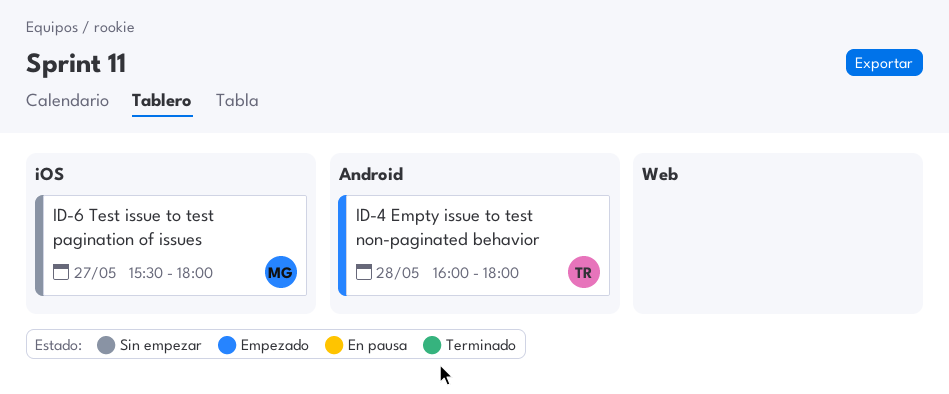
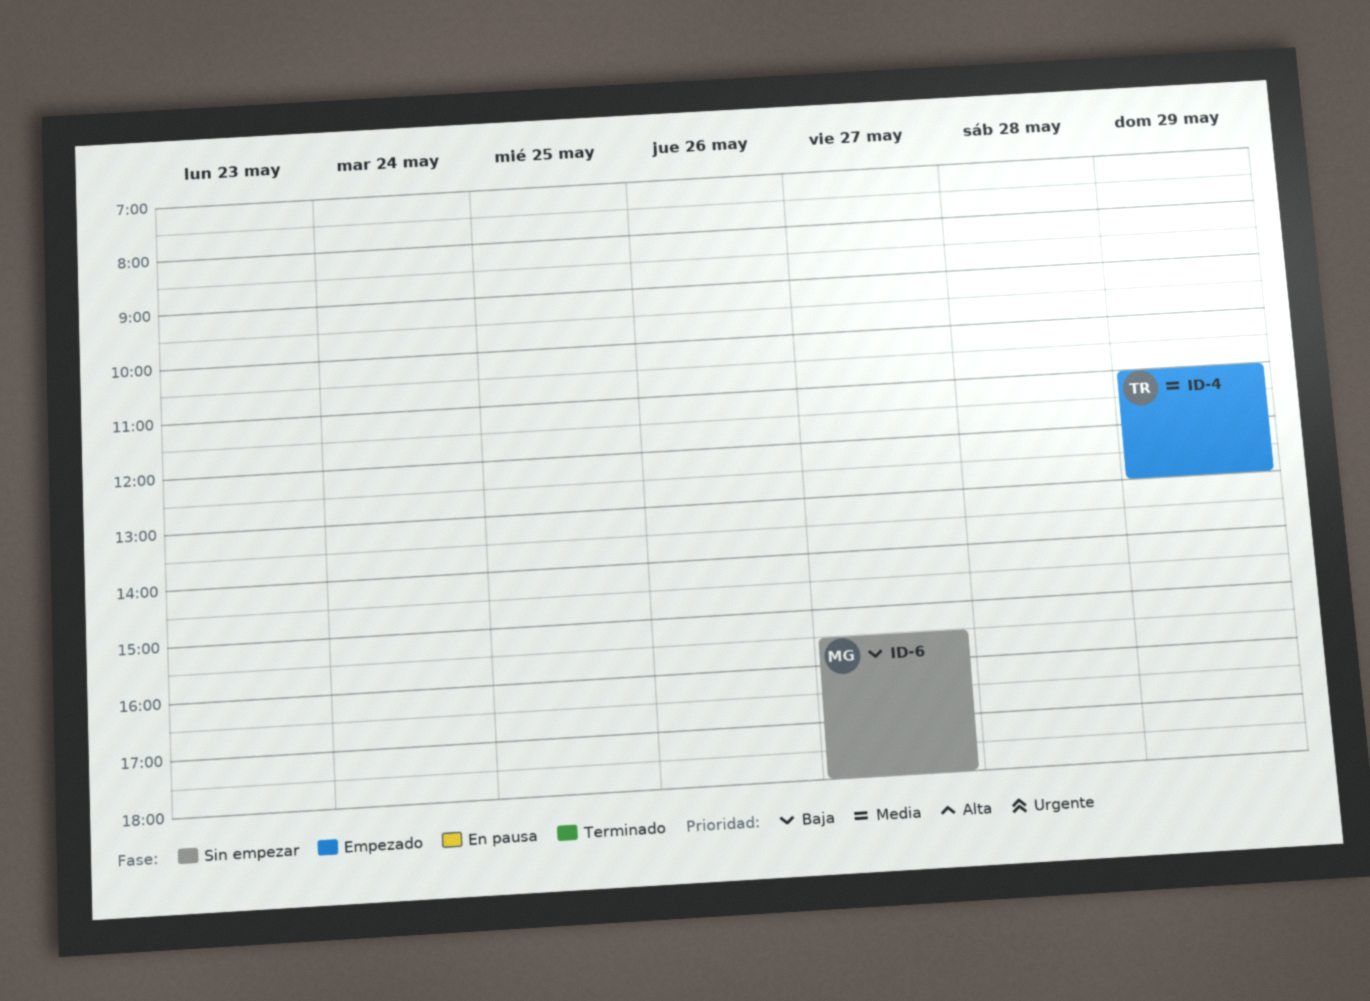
ID-4, day: May 28 -> May 29
ID-4, begins: 16:00 -> 11:00
ID-4, ends: 18:00 -> 13:00

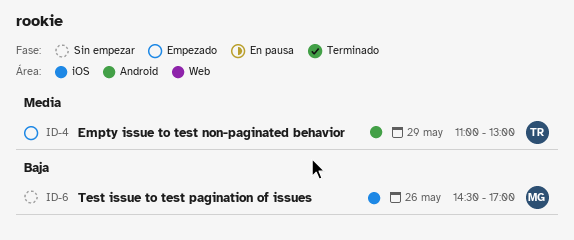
ID-6, day: May 27 -> May 26
ID-6, begins: 15:30 -> 14:30
ID-6, ends: 18:00 -> 17:00

